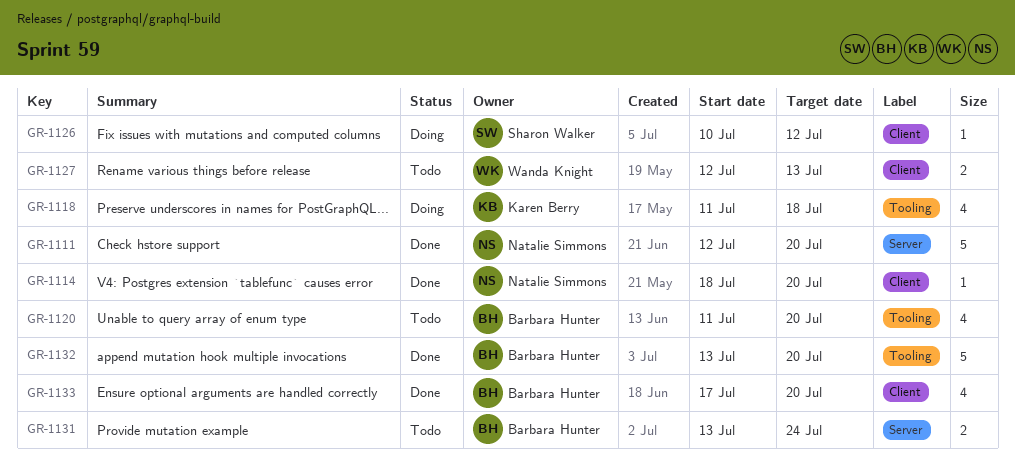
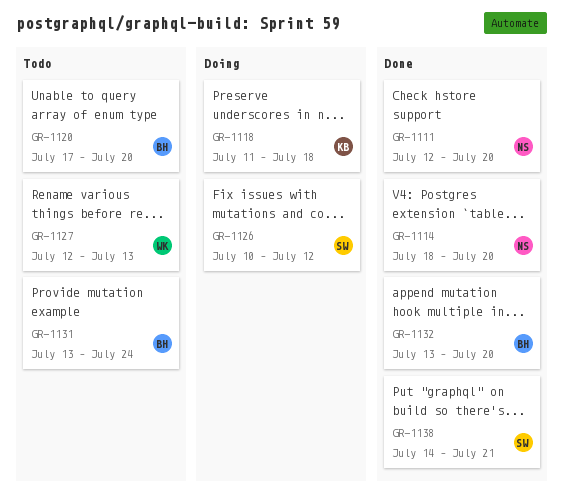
GR-1120, start: Jul 11 -> Jul 17
GR-1133: present -> none
GR-1138: none -> present

